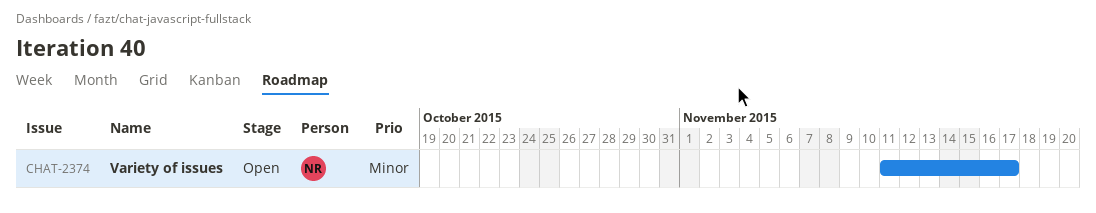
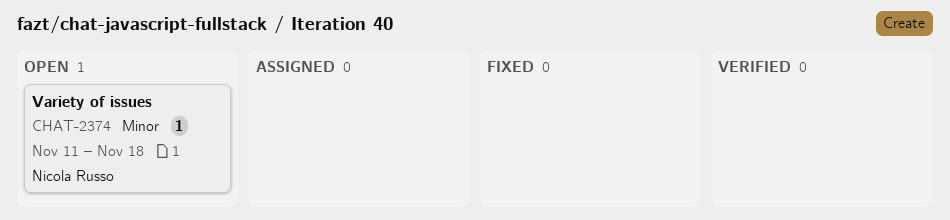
CHAT-2374, due: Nov 17 -> Nov 18

